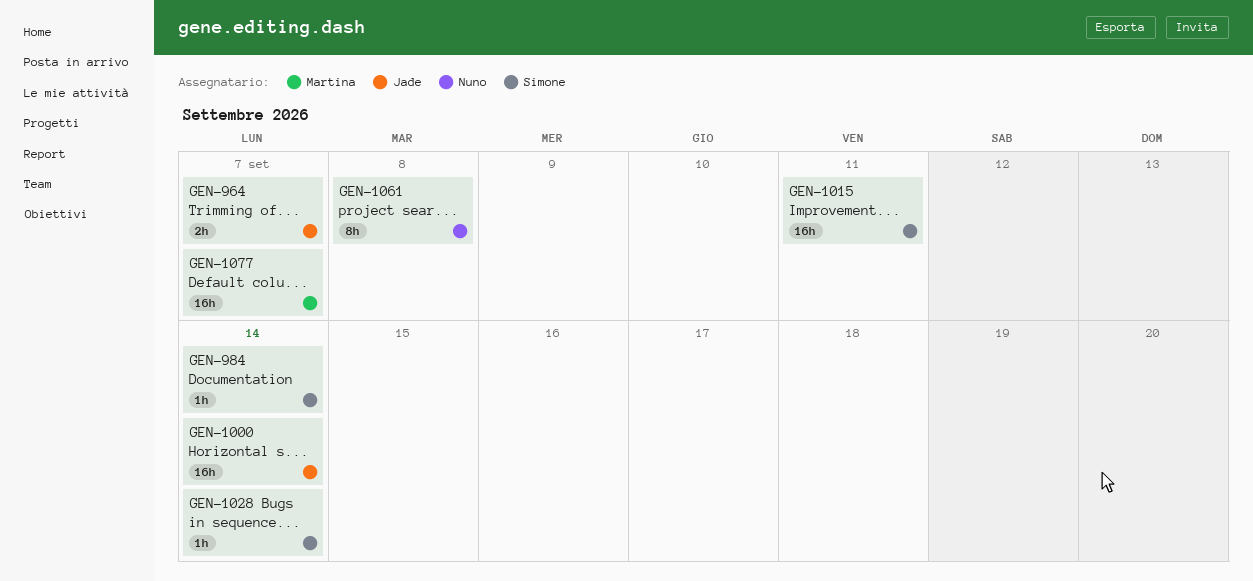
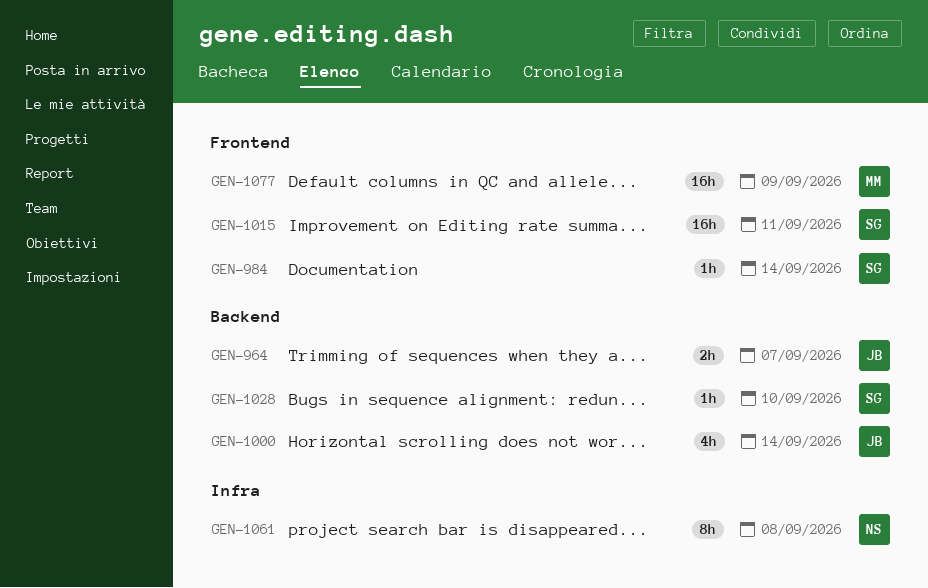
GEN-1000, estimate: 16h -> 4h
GEN-1028, due: Sep 14 -> Sep 10
GEN-1077, due: Sep 7 -> Sep 9

